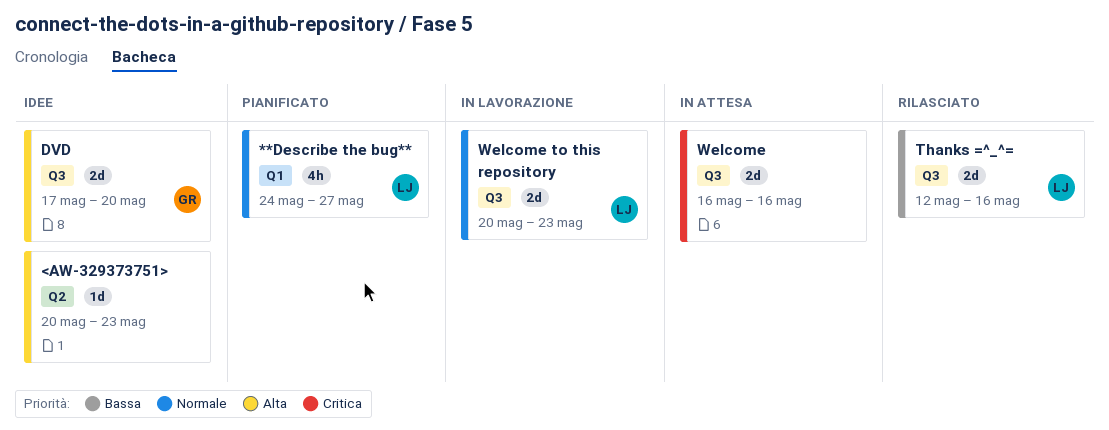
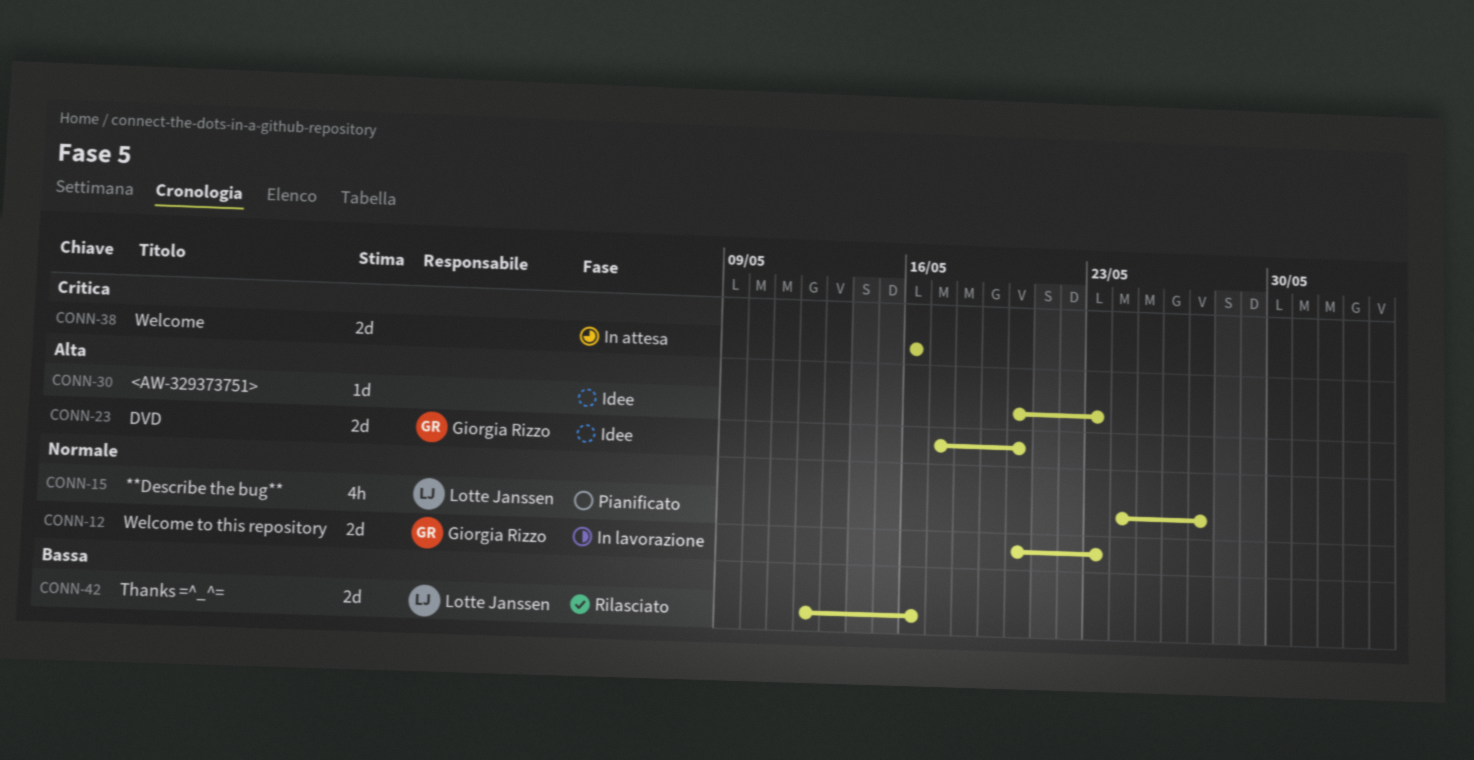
Welcome to this repository, owner: Lotte Janssen -> Giorgia Rizzo

